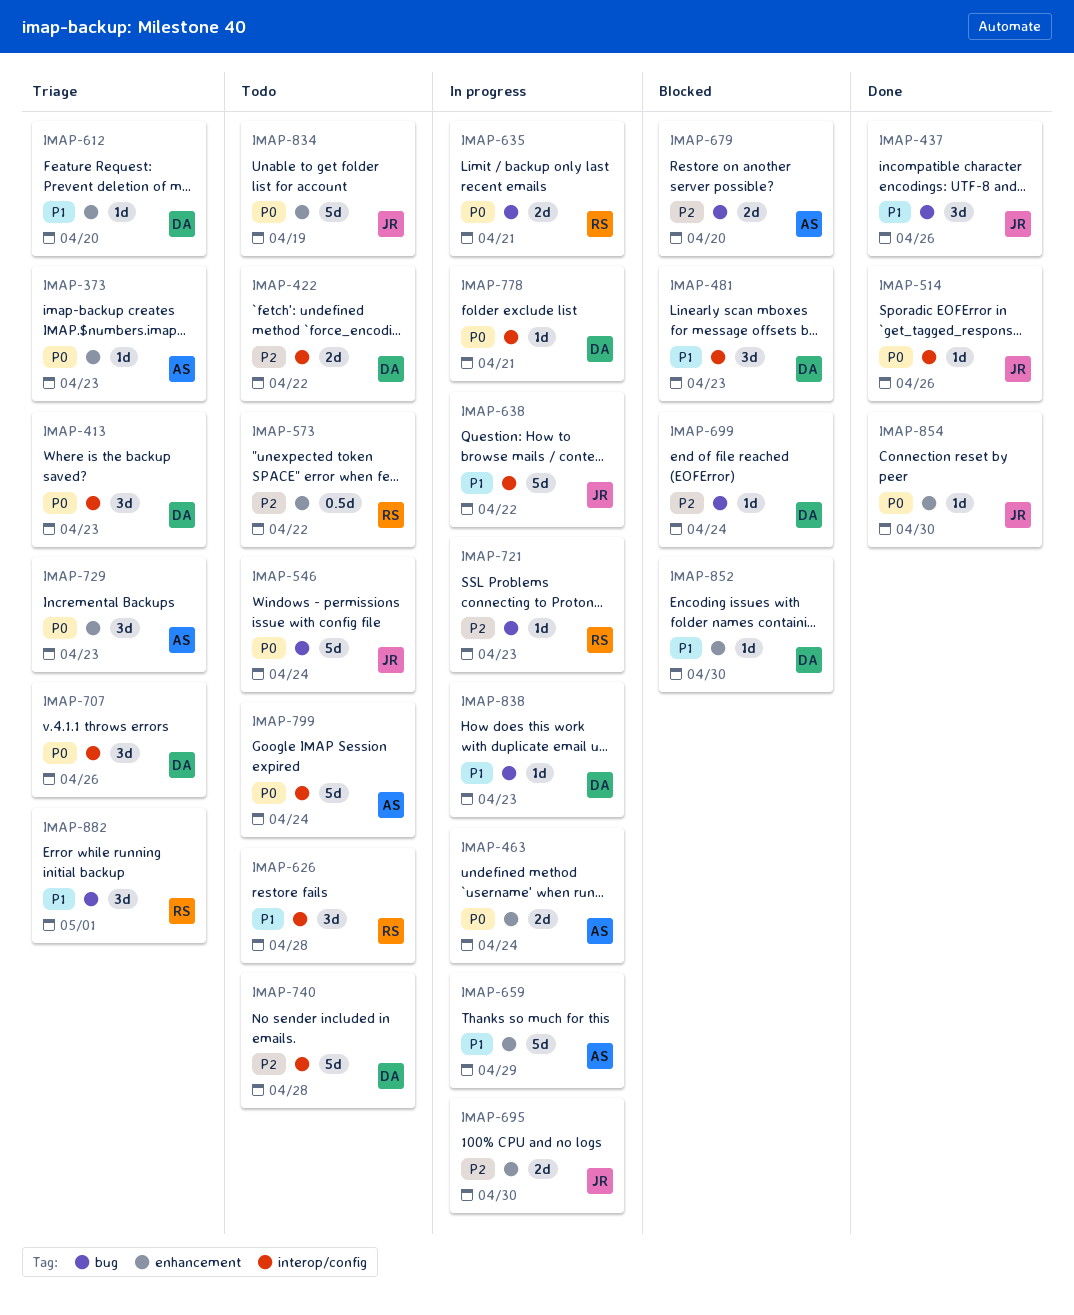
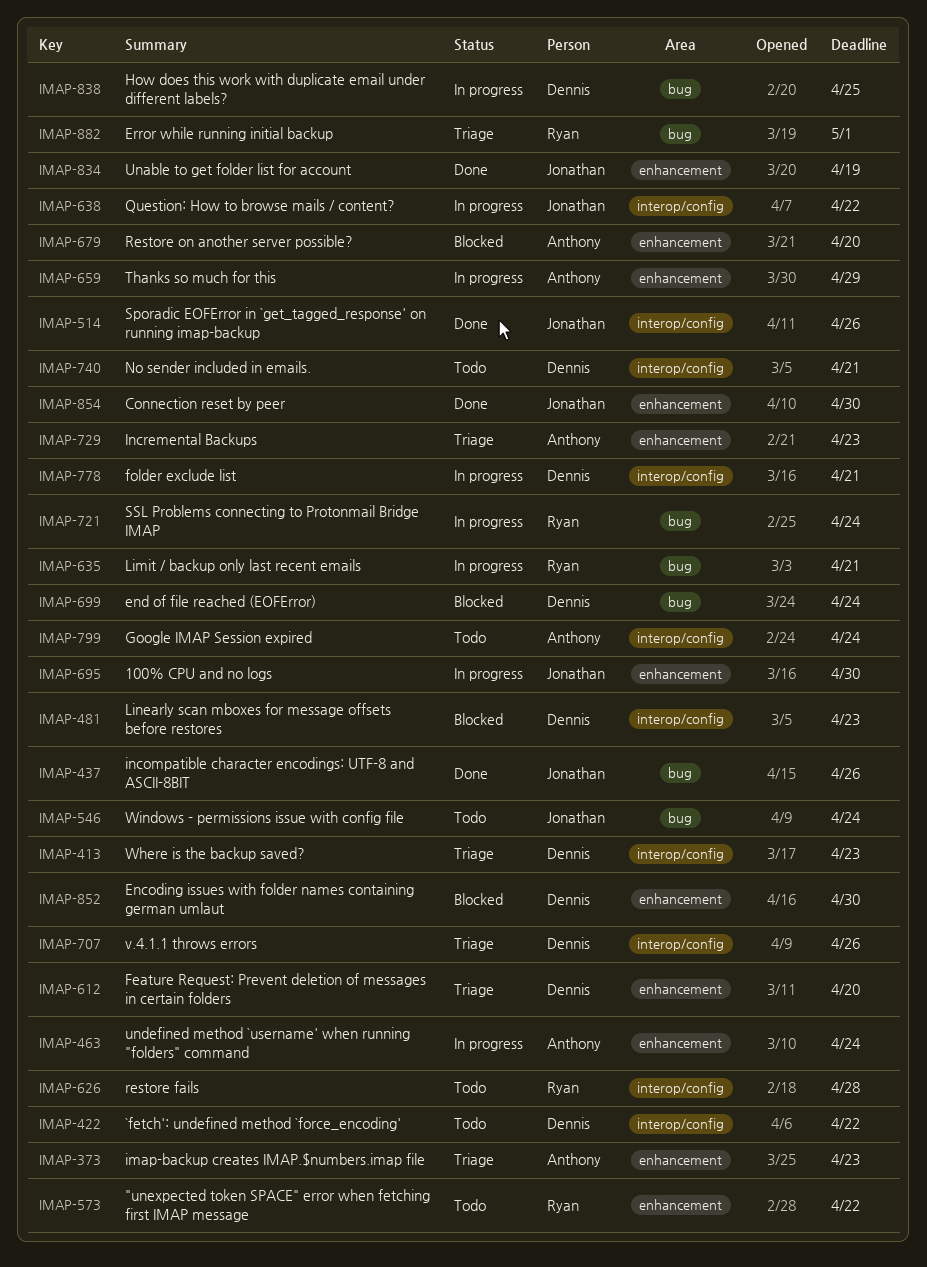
IMAP-679, label: bug -> enhancement
IMAP-721, due: Apr 23 -> Apr 24
IMAP-740, due: Apr 28 -> Apr 21
IMAP-834, status: Todo -> Done
IMAP-838, due: Apr 23 -> Apr 25

